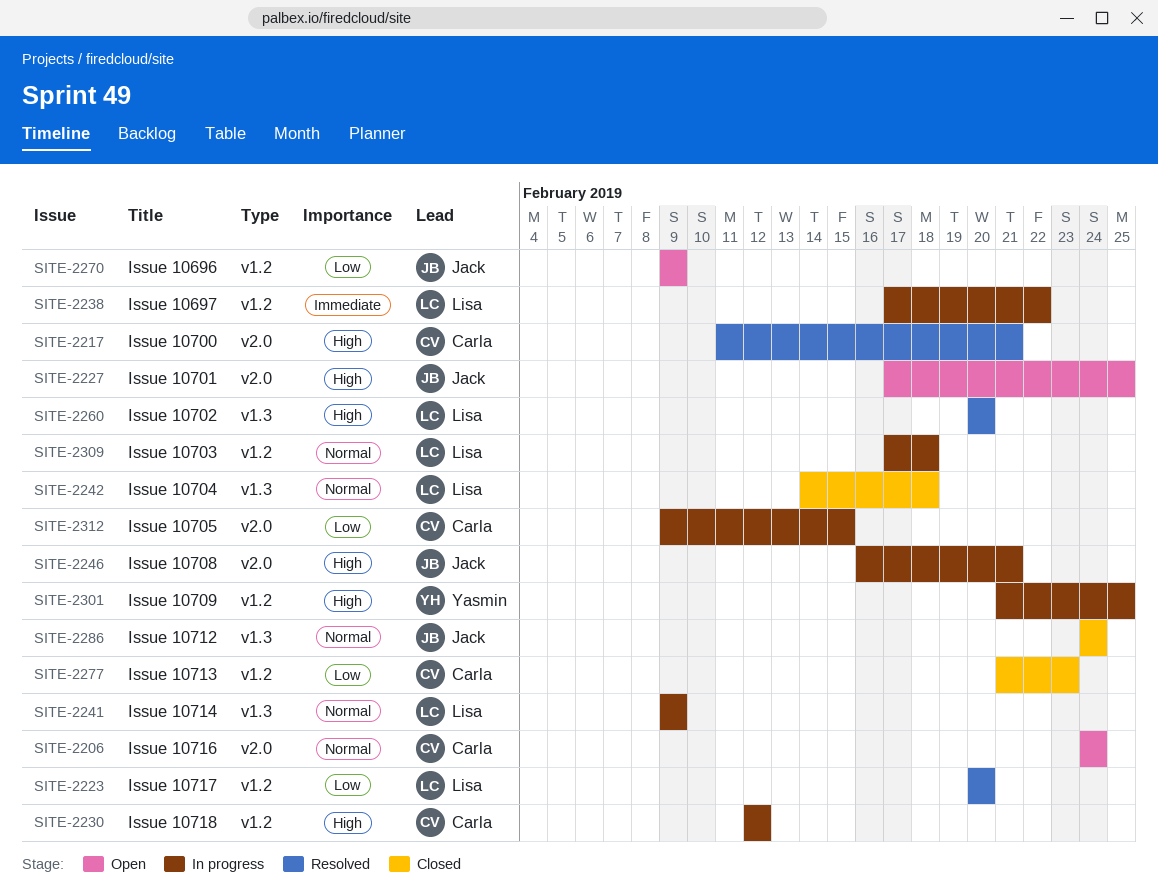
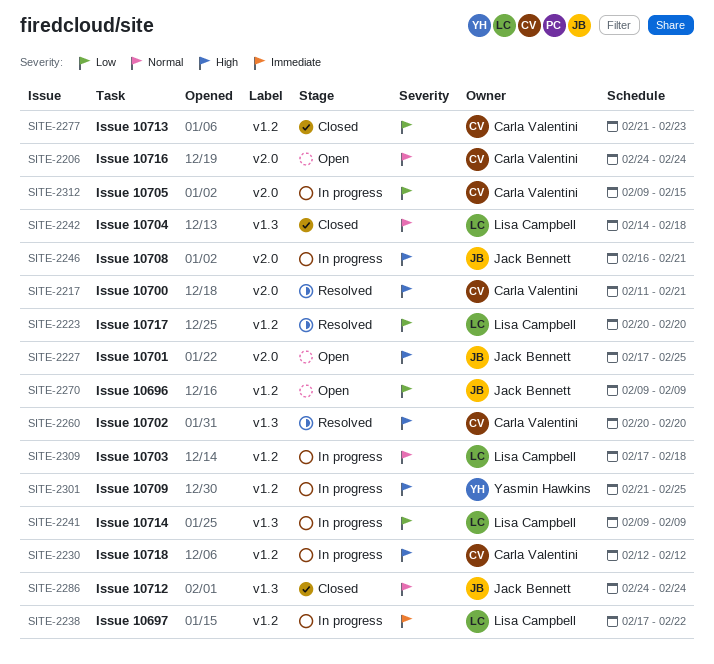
SITE-2241, priority: Normal -> Low
SITE-2260, owner: Lisa Campbell -> Carla Valentini

